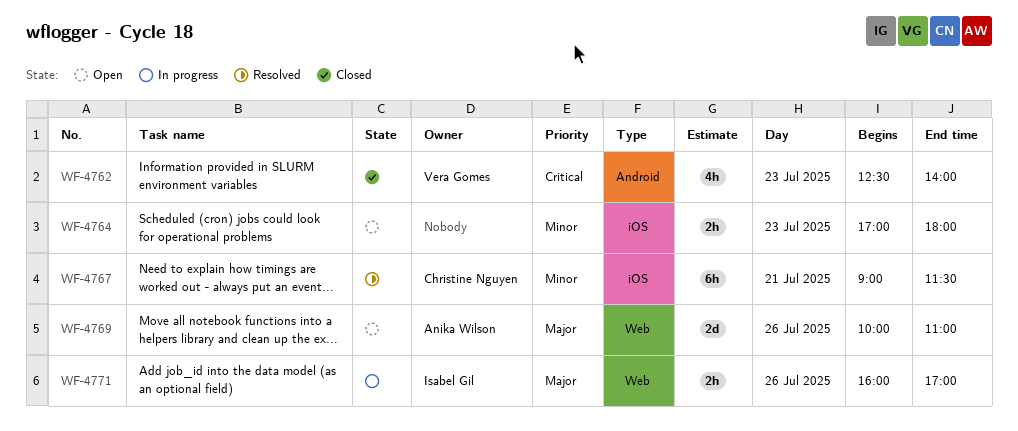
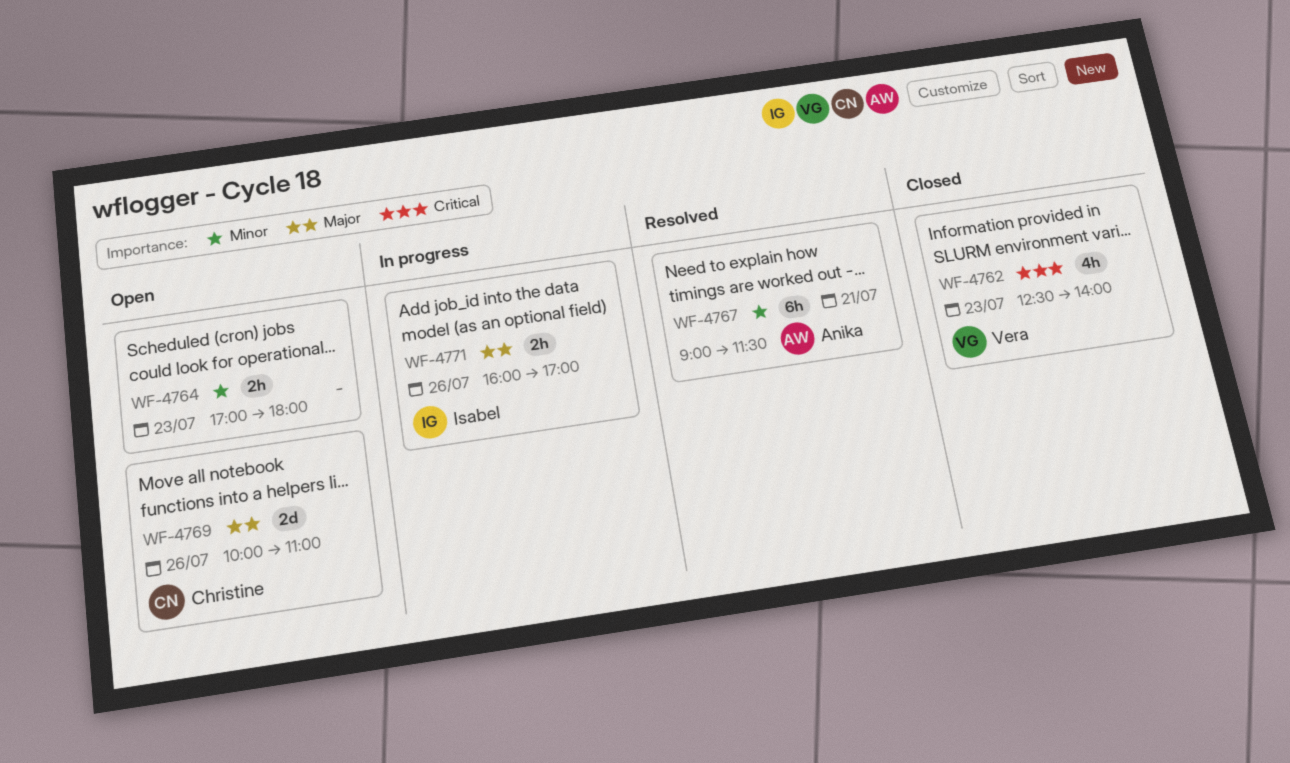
WF-4767, owner: Christine Nguyen -> Anika Wilson
WF-4769, owner: Anika Wilson -> Christine Nguyen

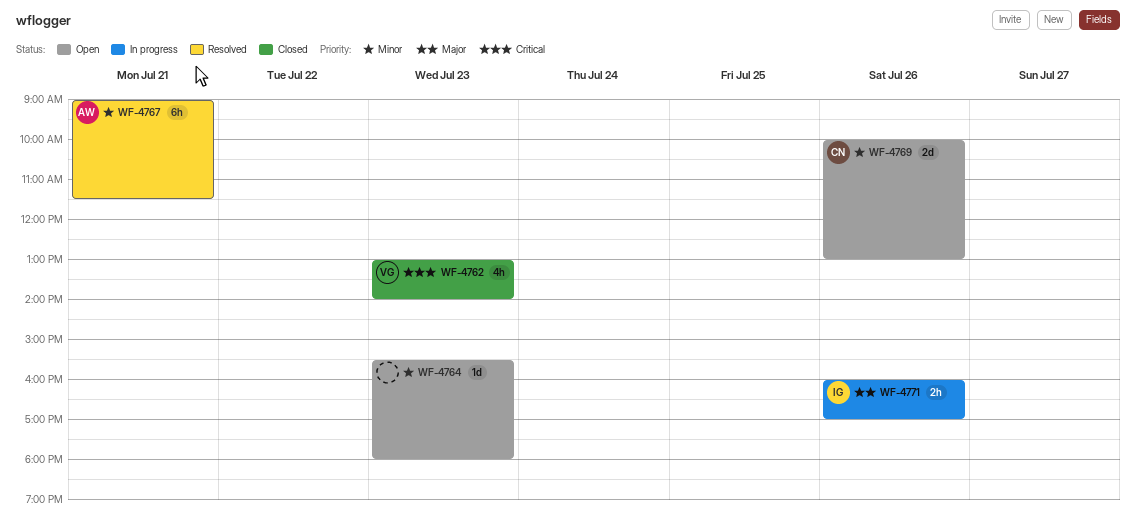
WF-4762, begins: 12:30 -> 13:00
WF-4764, estimate: 2h -> 1d
WF-4764, begins: 17:00 -> 15:30
WF-4769, priority: Major -> Minor
WF-4769, ends: 11:00 -> 13:00

